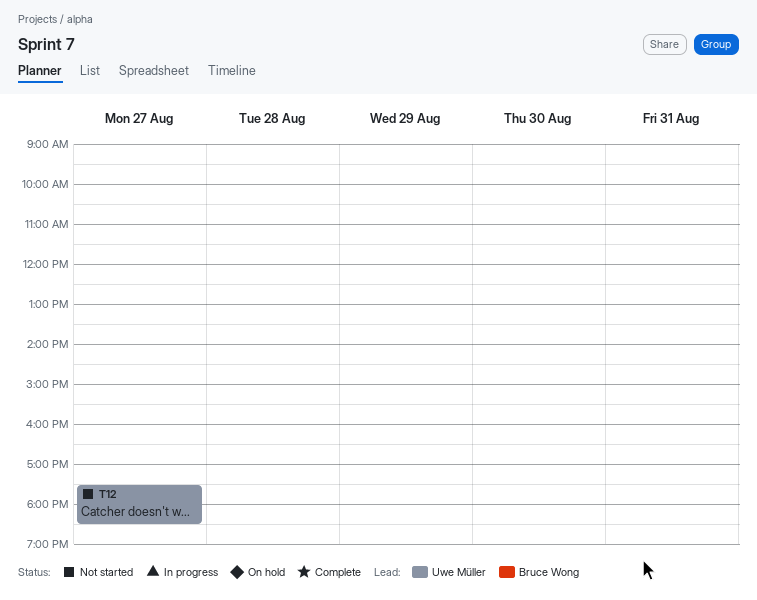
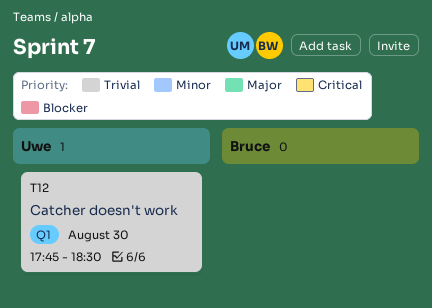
T12, day: Aug 27 -> Aug 30
T12, begins: 17:30 -> 17:45

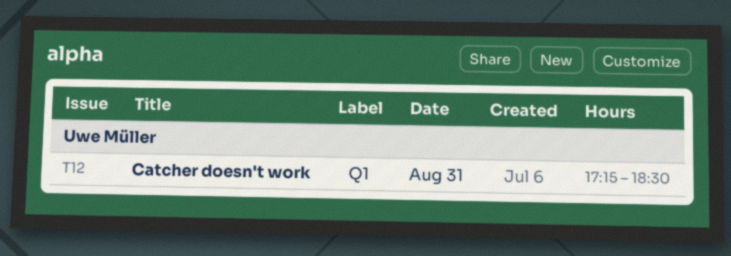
T12, day: Aug 30 -> Aug 31
T12, begins: 17:45 -> 17:15

